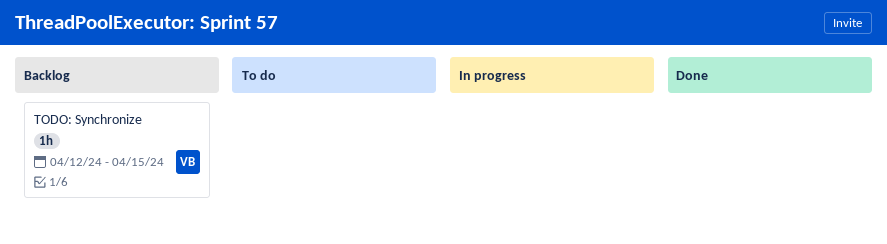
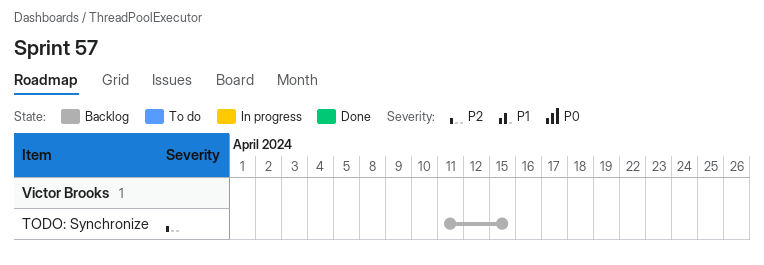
TODO: Synchronize, start: Apr 12 -> Apr 11

